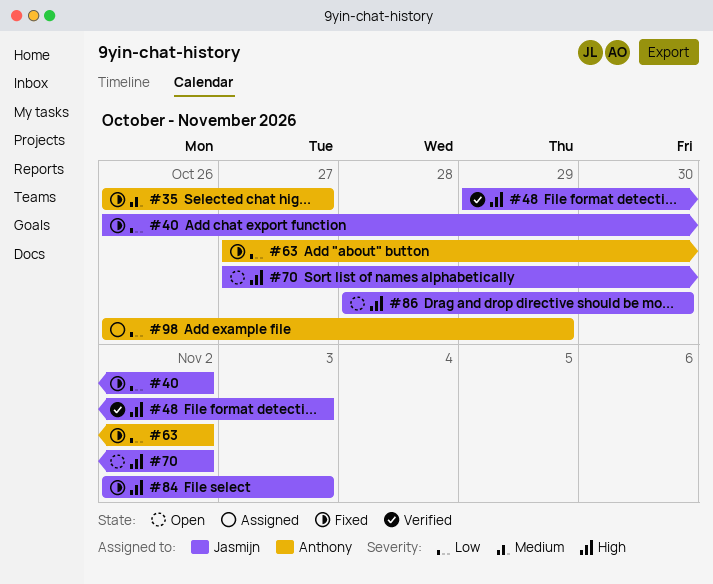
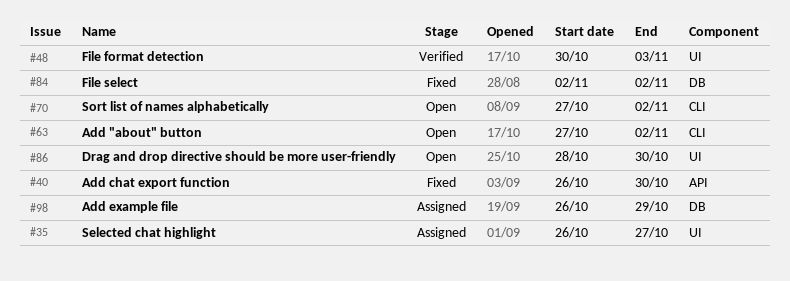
#35, status: Fixed -> Assigned
#40, due: Nov 2 -> Oct 30
#48, start: Oct 29 -> Oct 30
#63, status: Fixed -> Open
#84, due: Nov 3 -> Nov 2

